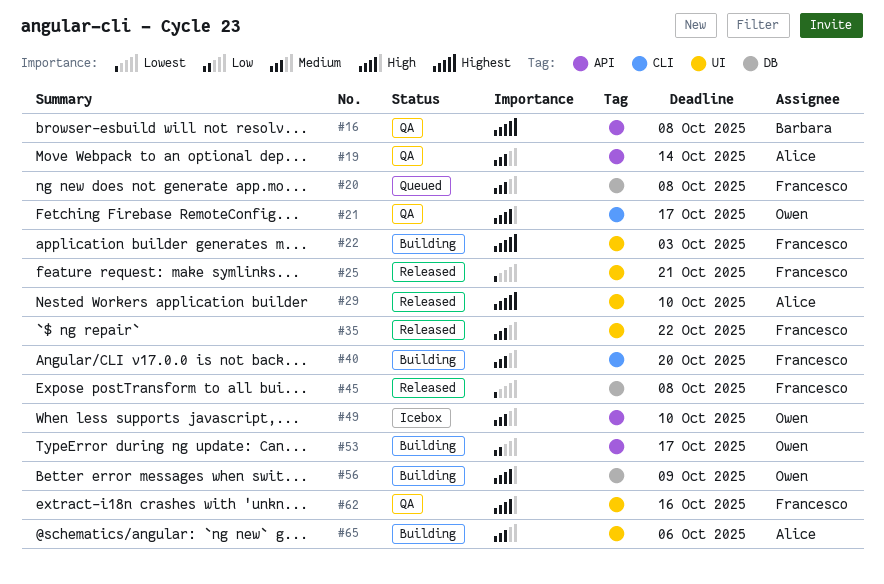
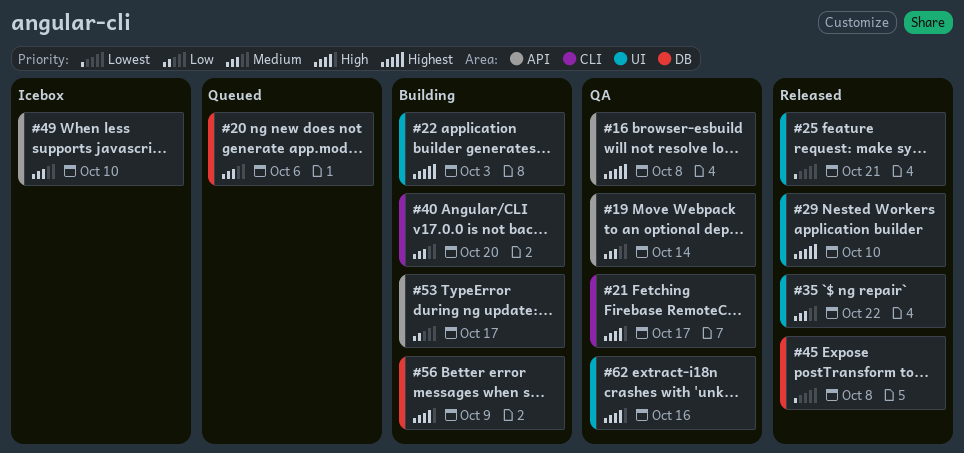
#20, due: Oct 8 -> Oct 6
#65: present -> none

